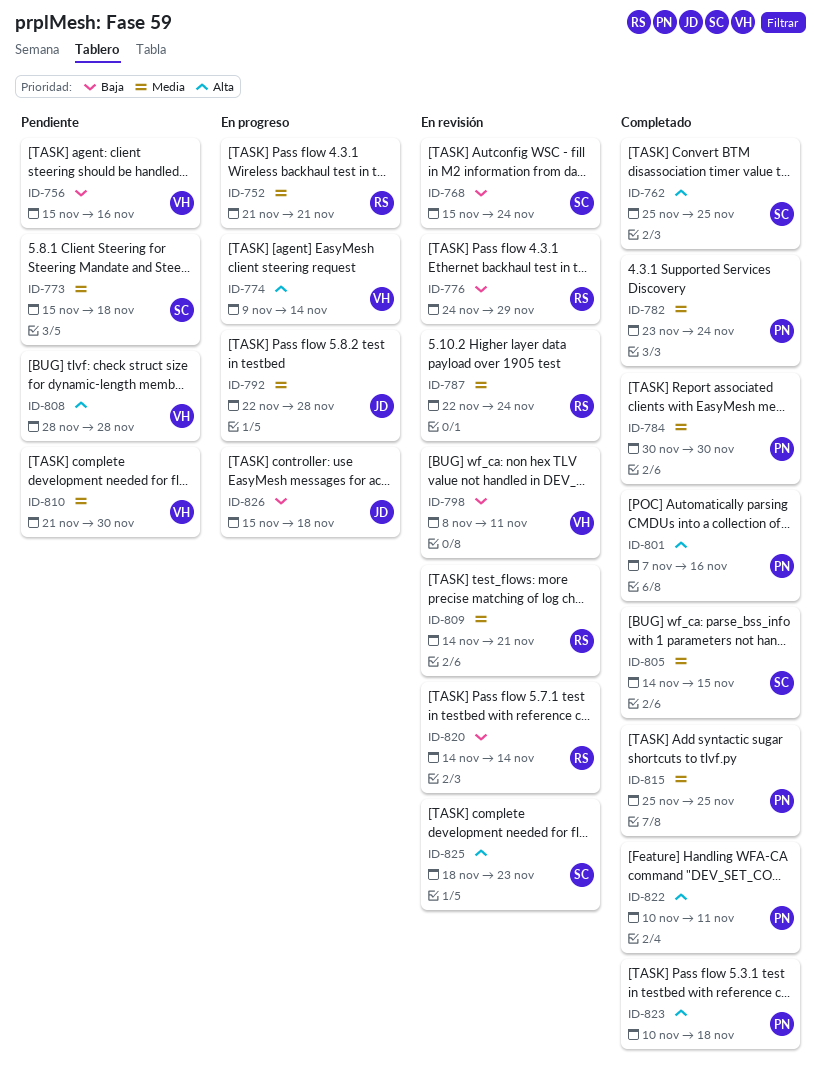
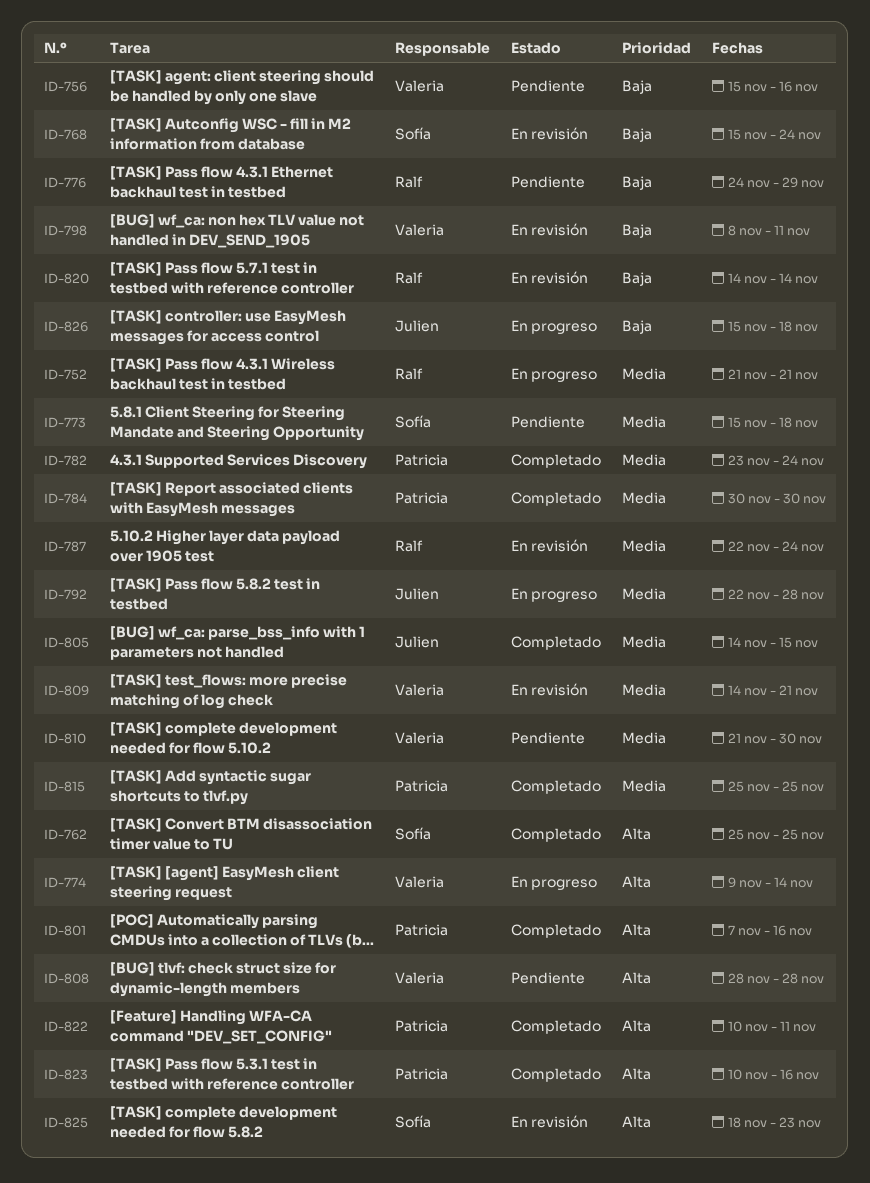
ID-776, status: En revisión -> Pendiente
ID-805, owner: Sofía -> Julien
ID-809, owner: Ralf -> Valeria
ID-823, due: Nov 18 -> Nov 16

